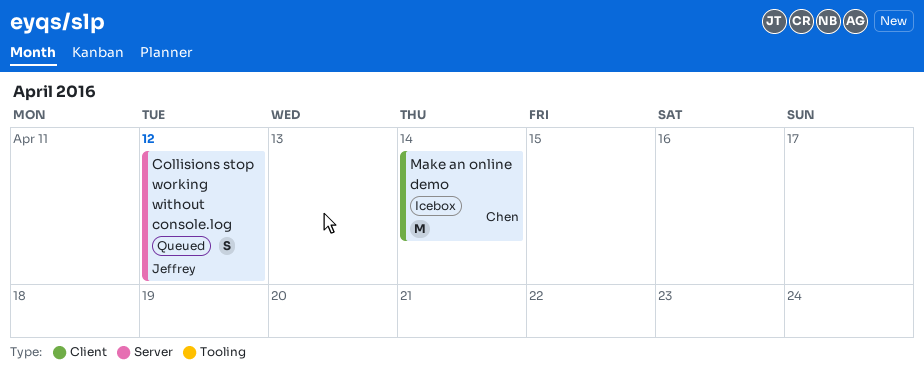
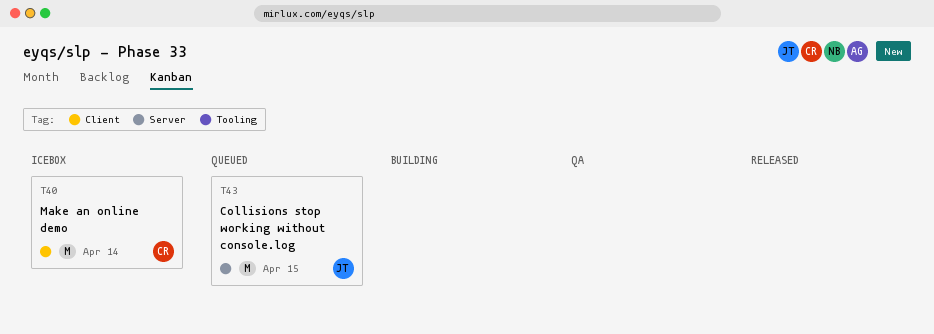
Collisions stop working without console.log, estimate: S -> M
Collisions stop working without console.log, due: Apr 12 -> Apr 15

